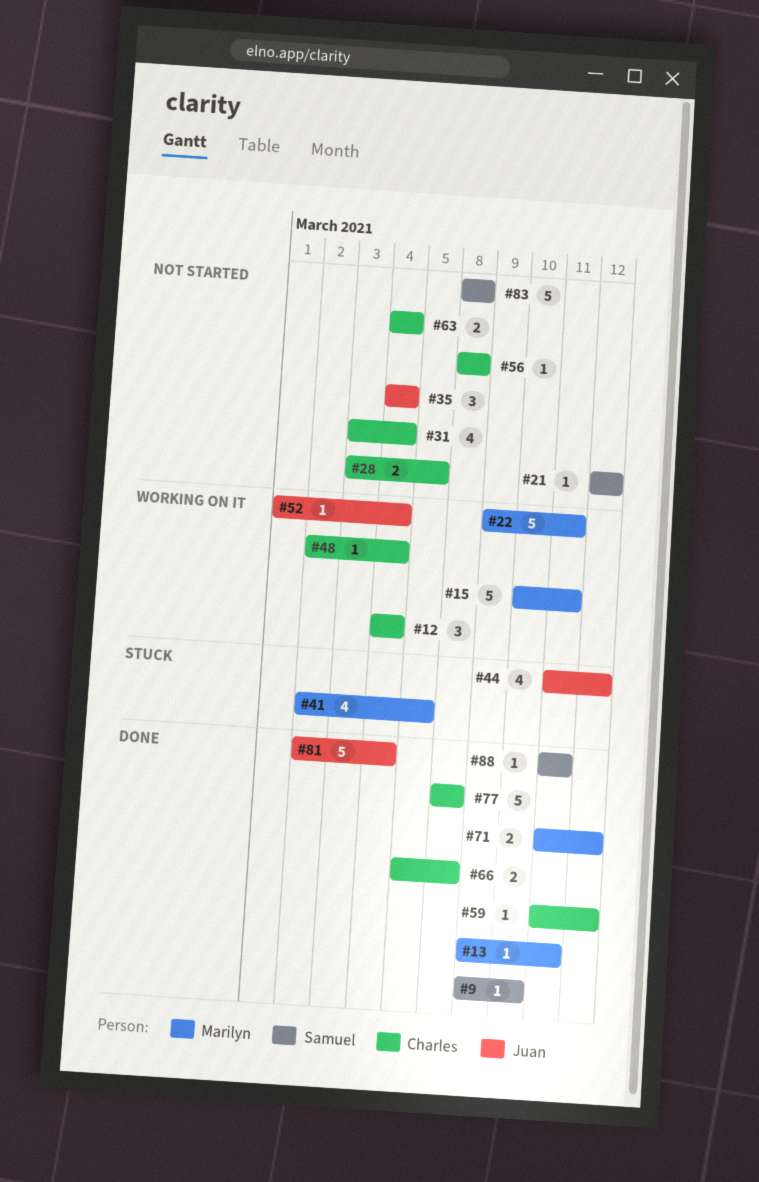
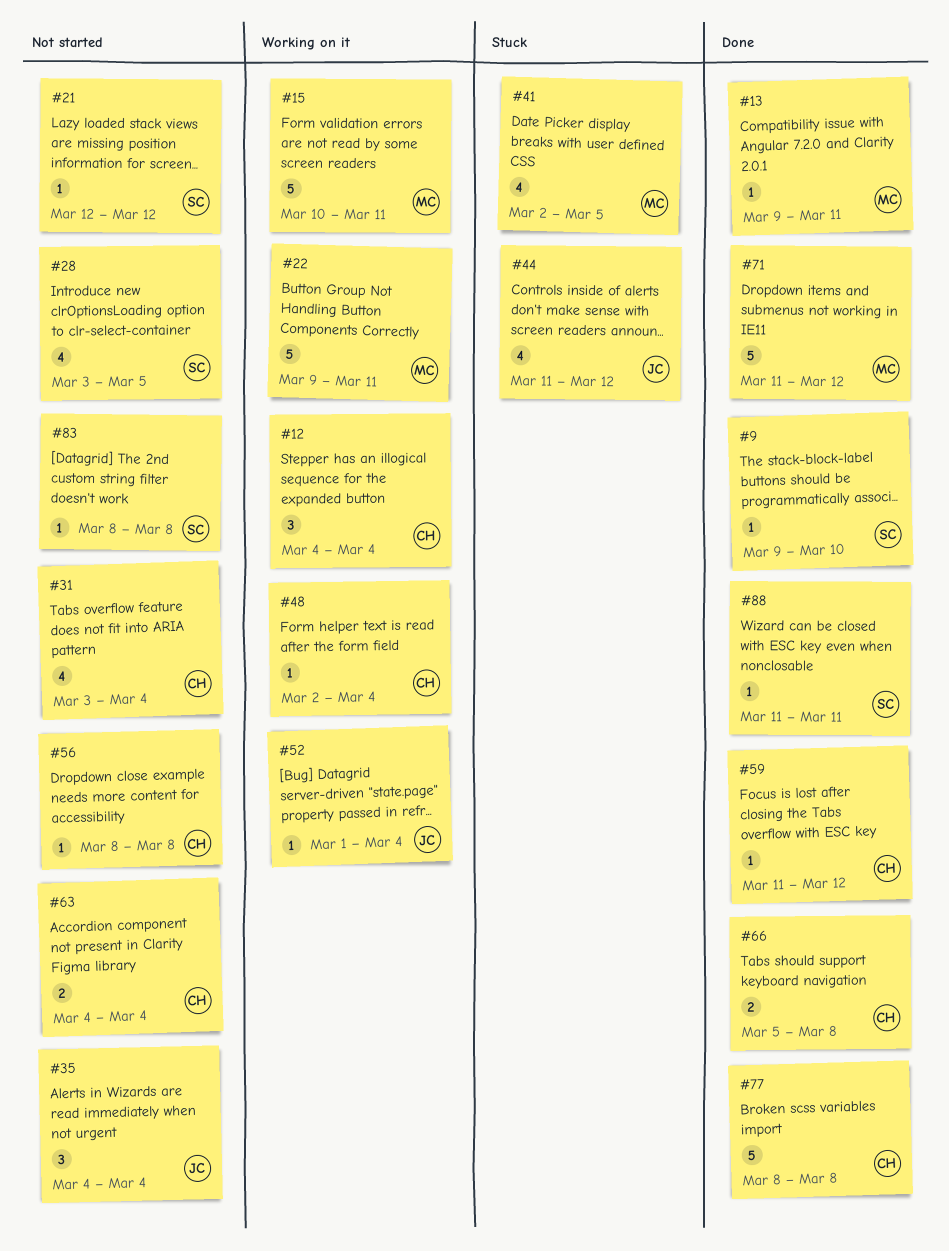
#28, owner: Charles -> Samuel
#28, estimate: 2 -> 4
#71, estimate: 2 -> 5
#81: present -> none
#83, estimate: 5 -> 1

